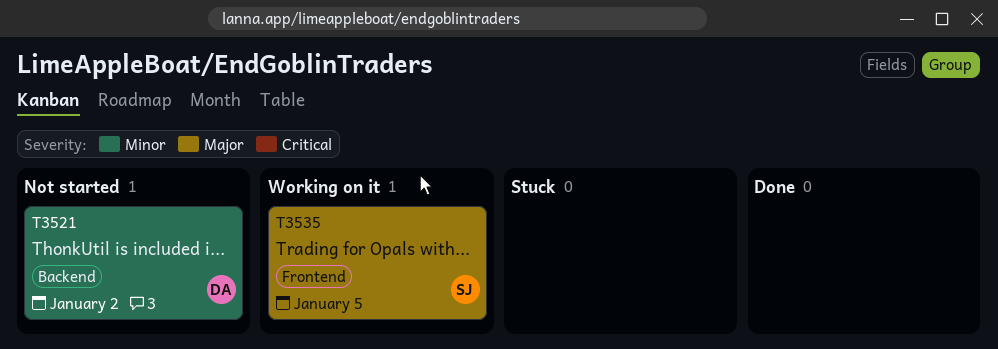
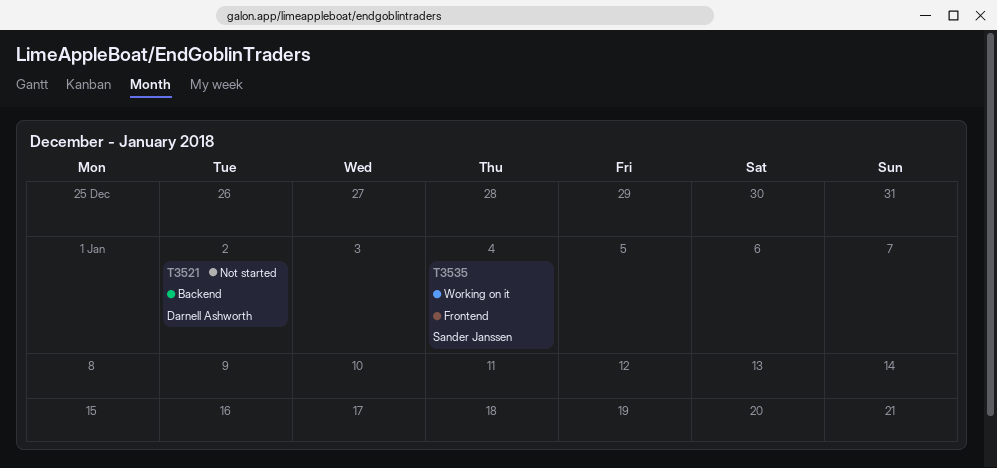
T3535, due: Jan 5 -> Jan 4

